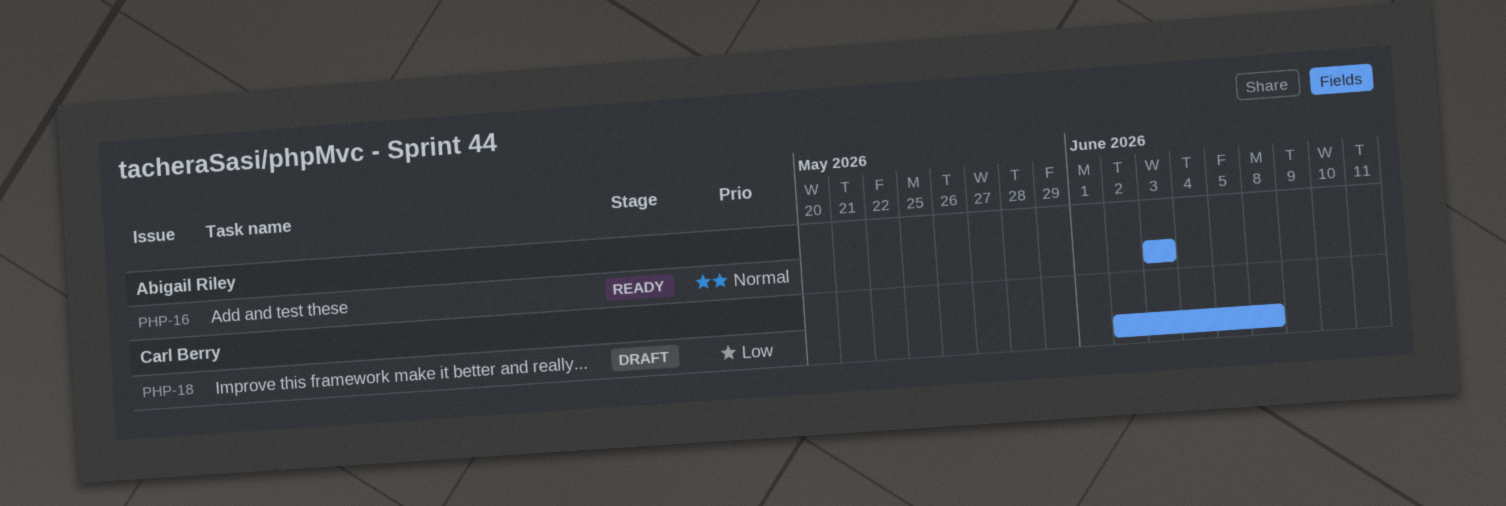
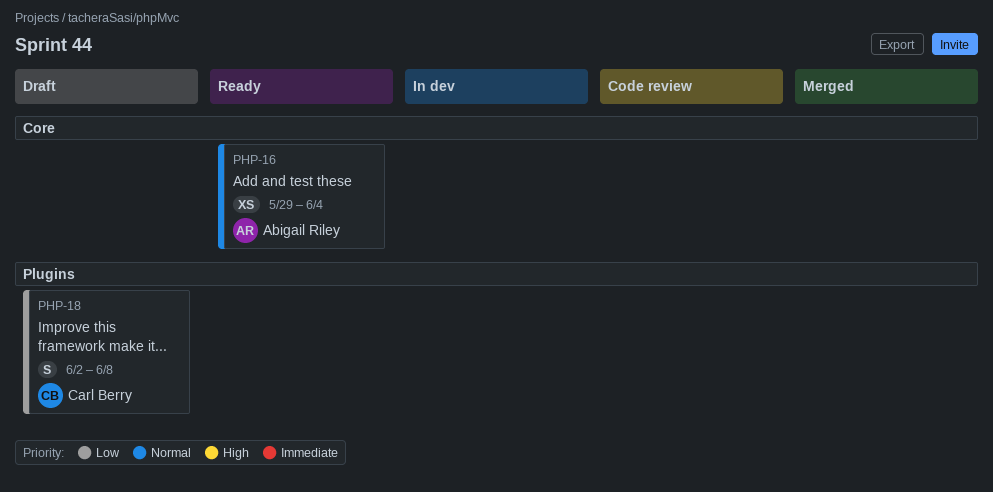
PHP-16, start: Jun 3 -> May 29
PHP-16, due: Jun 3 -> Jun 4

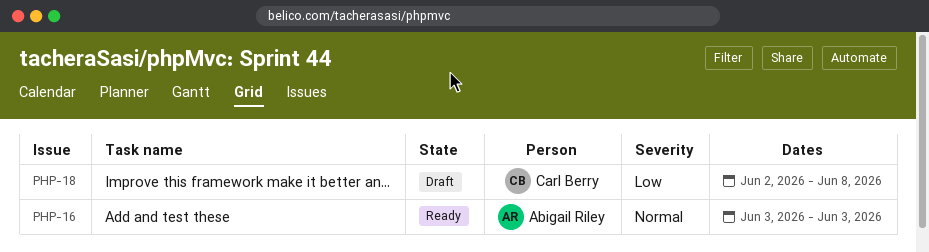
PHP-16, start: May 29 -> Jun 3
PHP-16, due: Jun 4 -> Jun 3

